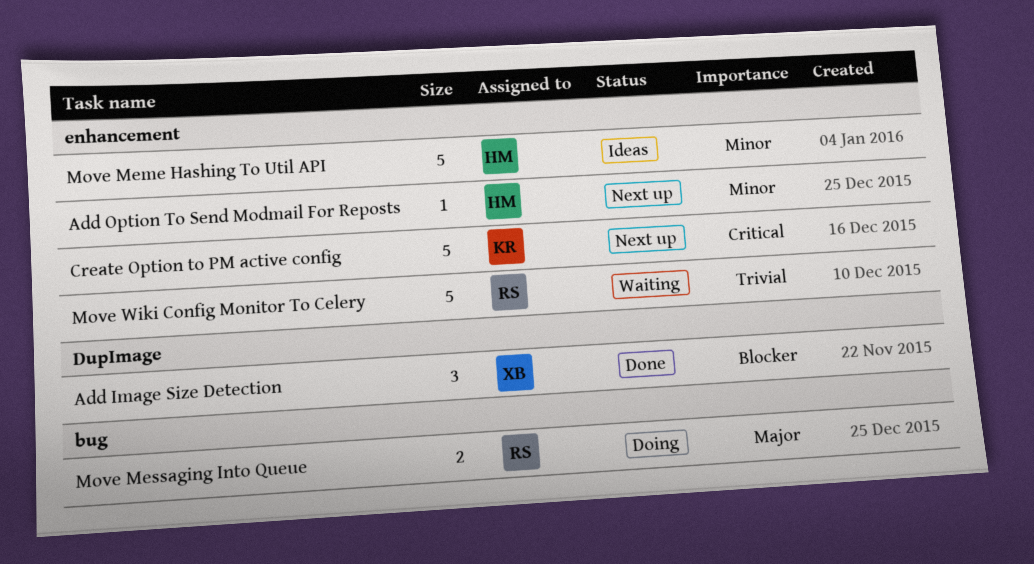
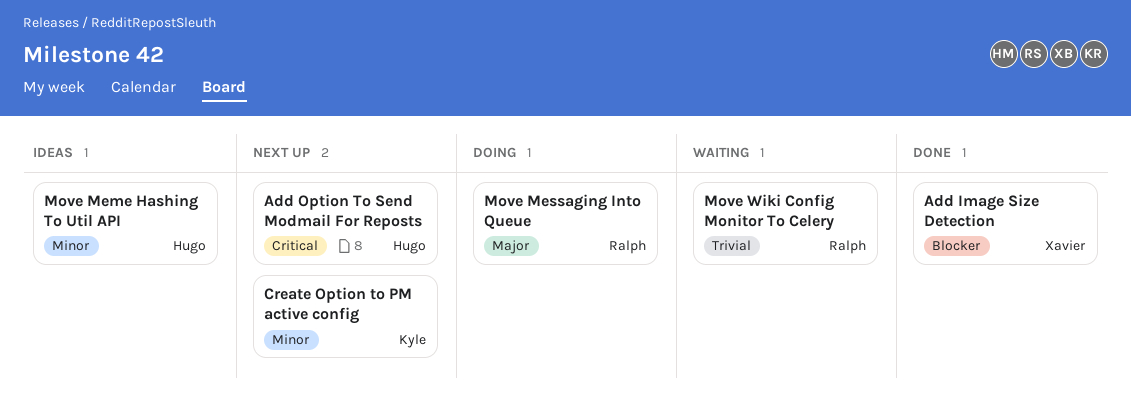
Add Option To Send Modmail For Reposts, priority: Minor -> Critical
Create Option to PM active config, priority: Critical -> Minor

